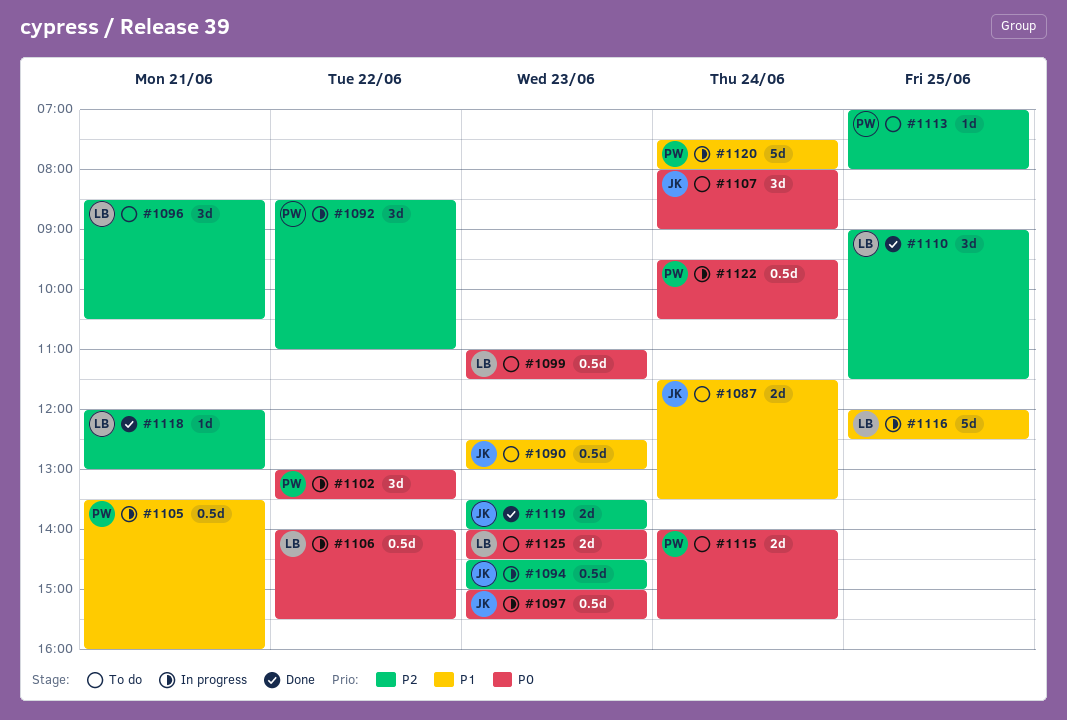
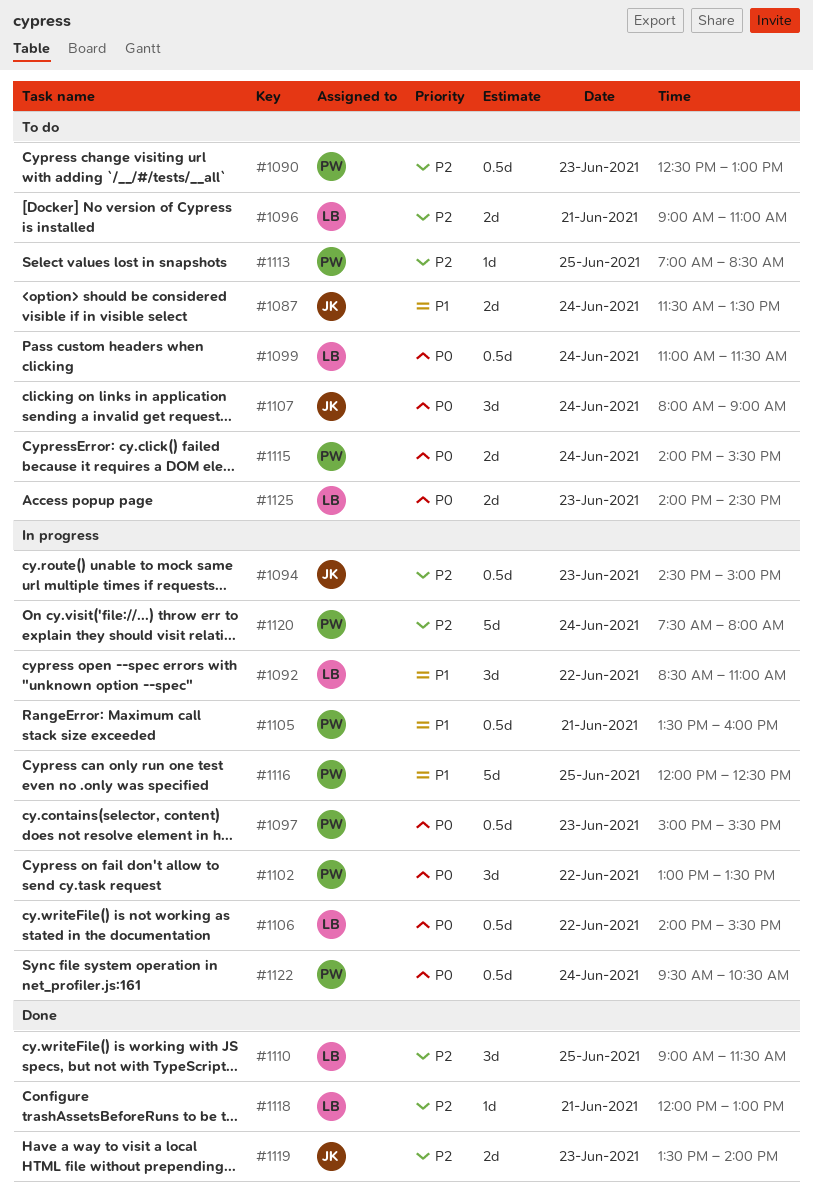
#1090, owner: JK -> PW
#1090, priority: P1 -> P2
#1092, owner: PW -> LB
#1092, priority: P2 -> P1
#1096, estimate: 3d -> 2d
#1096, begins: 08:30 -> 09:00
#1096, ends: 10:30 -> 11:00
#1097, owner: JK -> PW
#1099, day: Jun 23 -> Jun 24
#1113, ends: 08:00 -> 08:30
#1116, owner: LB -> PW
#1120, priority: P1 -> P2

